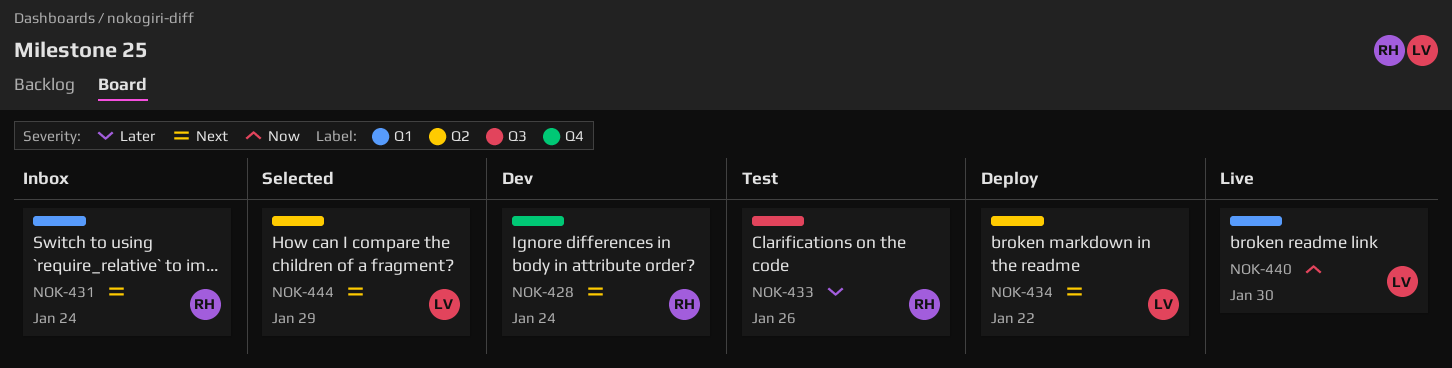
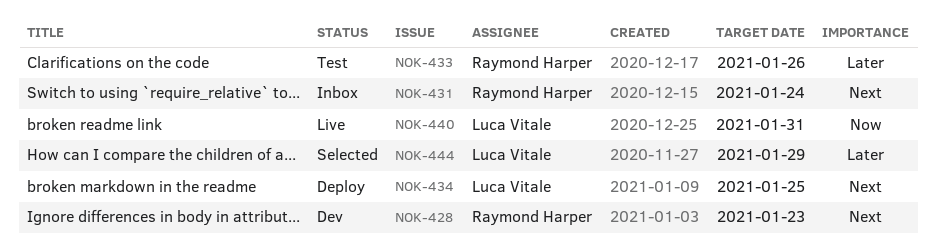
NOK-428, due: Jan 24 -> Jan 23
NOK-434, due: Jan 22 -> Jan 25
NOK-440, due: Jan 30 -> Jan 31
NOK-444, priority: Next -> Later

